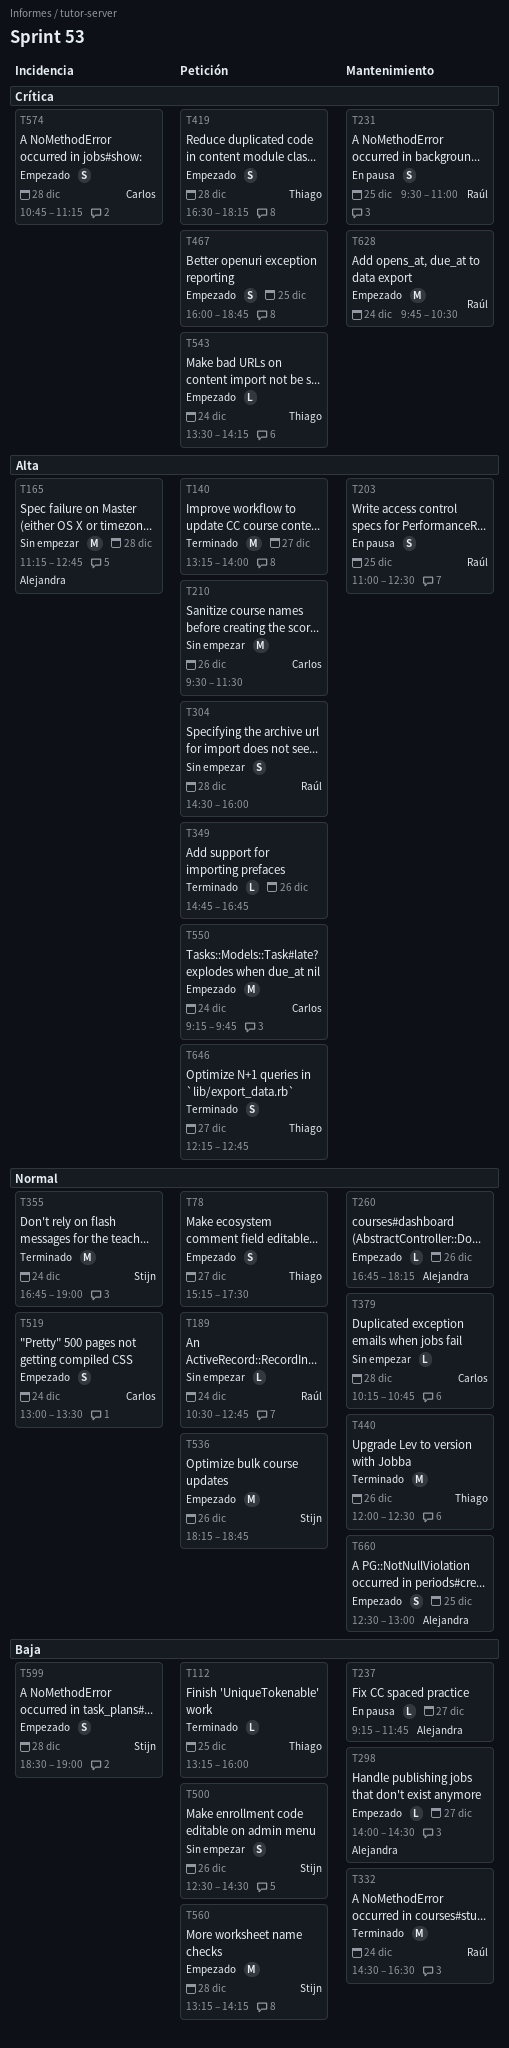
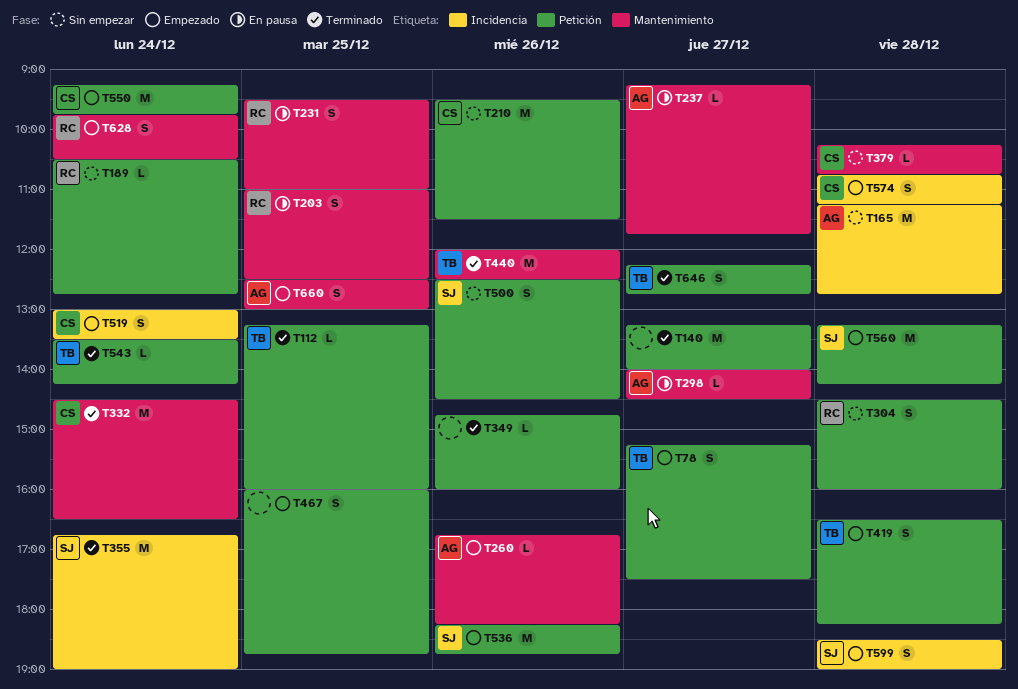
T298, status: Empezado -> En pausa
T332, owner: Raúl -> Carlos
T349, ends: 16:45 -> 16:00
T543, status: Empezado -> Terminado
T628, estimate: M -> S

